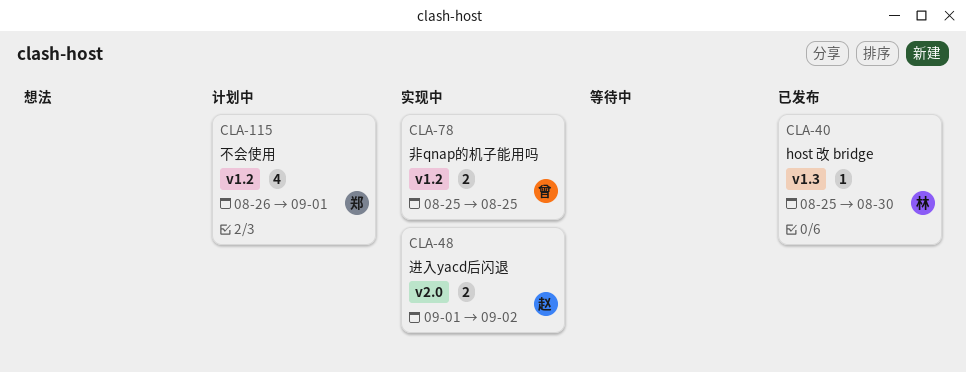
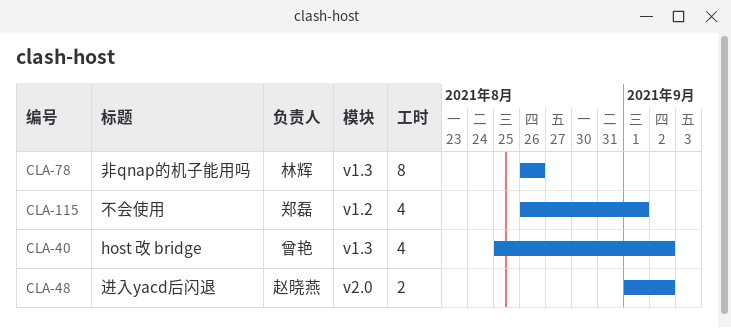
CLA-40, owner: 林辉 -> 曾艳
CLA-40, estimate: 1 -> 4
CLA-40, due: Aug 30 -> Sep 2
CLA-78, owner: 曾艳 -> 林辉
CLA-78, label: v1.2 -> v1.3
CLA-78, estimate: 2 -> 8
CLA-78, start: Aug 25 -> Aug 26
CLA-78, due: Aug 25 -> Aug 26

